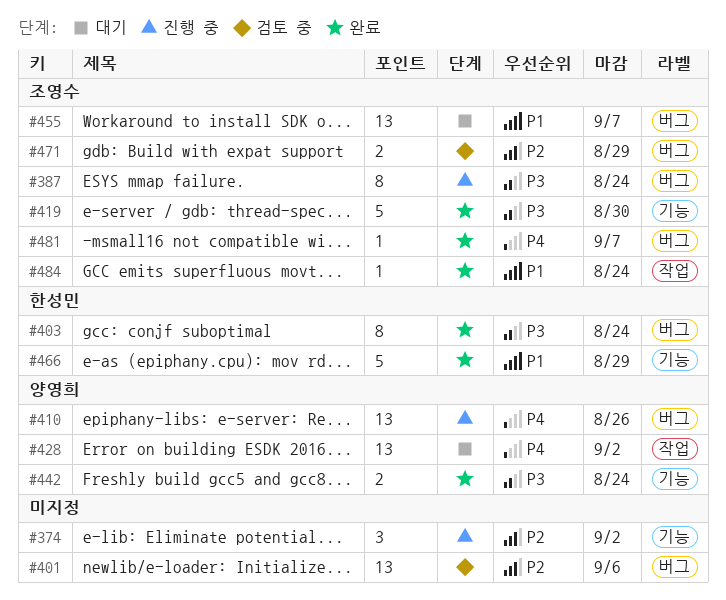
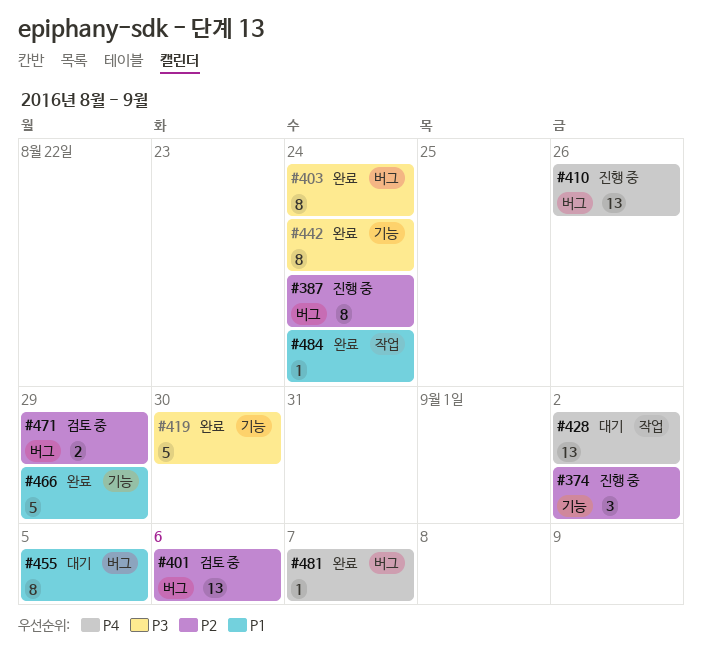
#387, priority: P3 -> P2
#442, estimate: 2 -> 8
#455, estimate: 13 -> 8
#455, due: Sep 7 -> Sep 5

